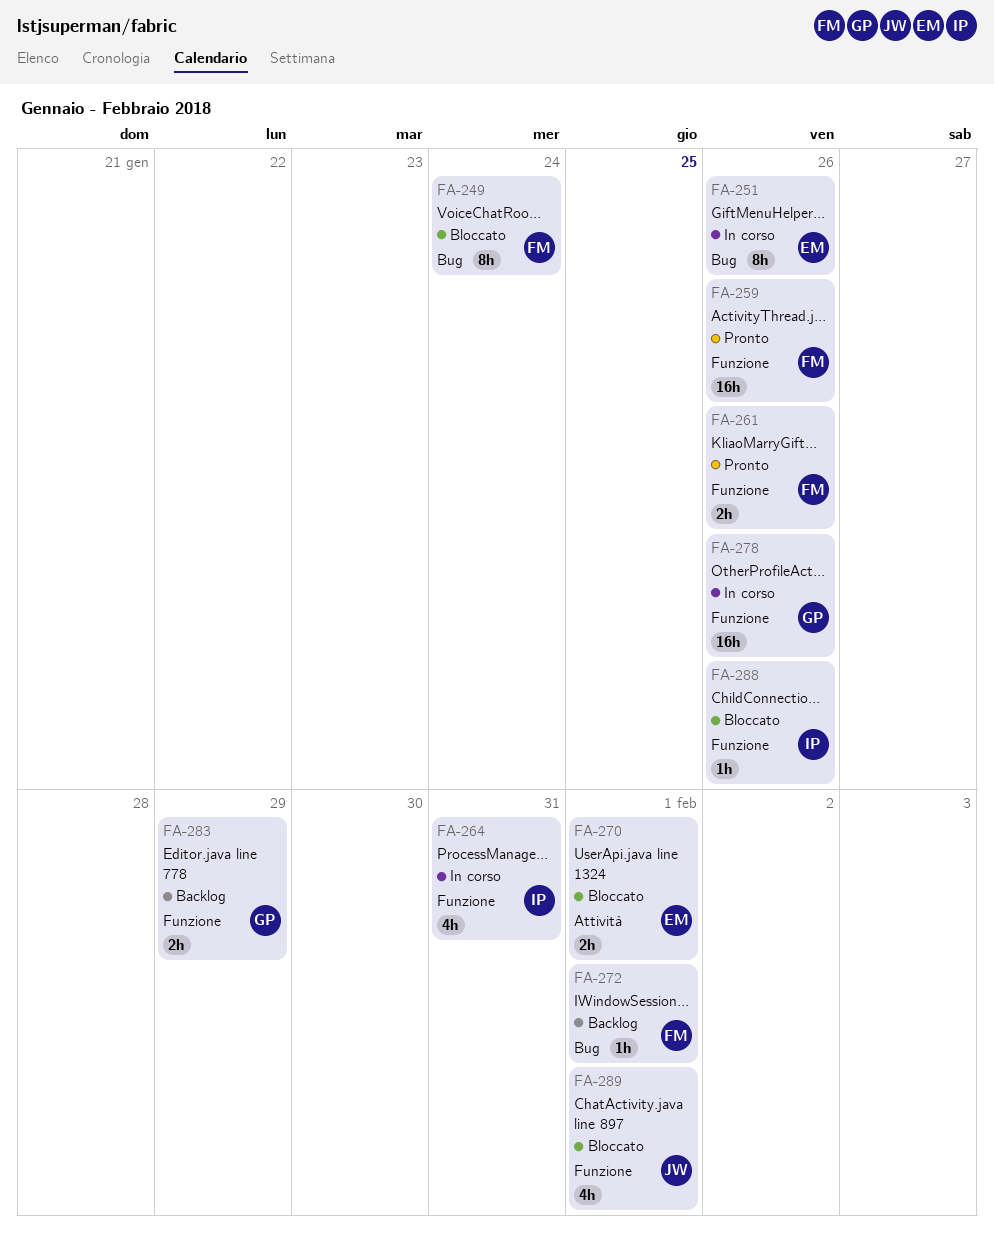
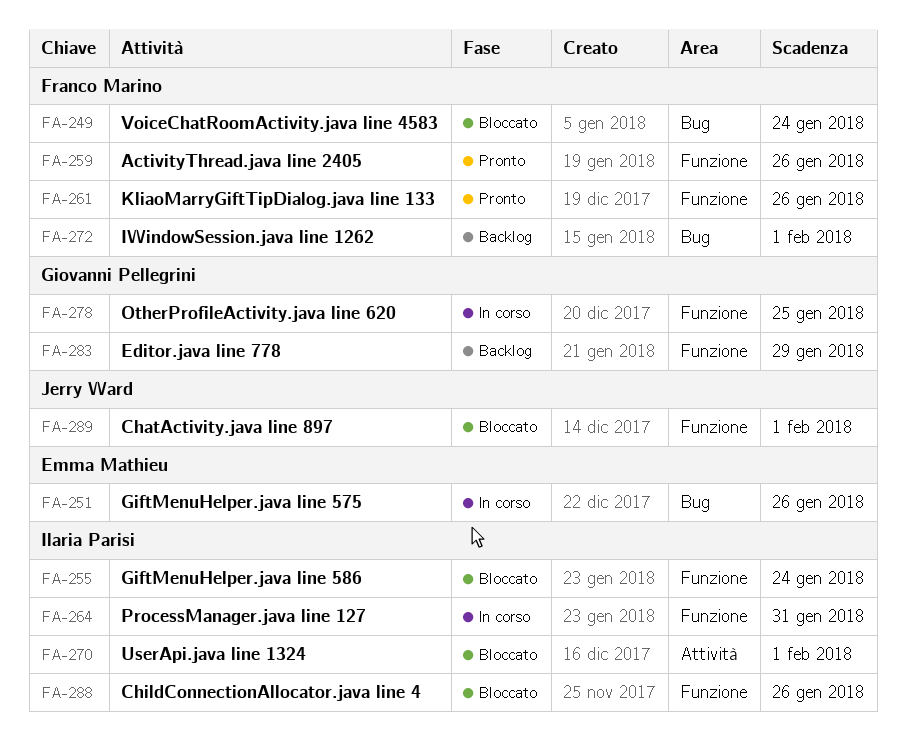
FA-255: none -> present
FA-270, owner: Emma Mathieu -> Ilaria Parisi
FA-278, due: Jan 26 -> Jan 25

